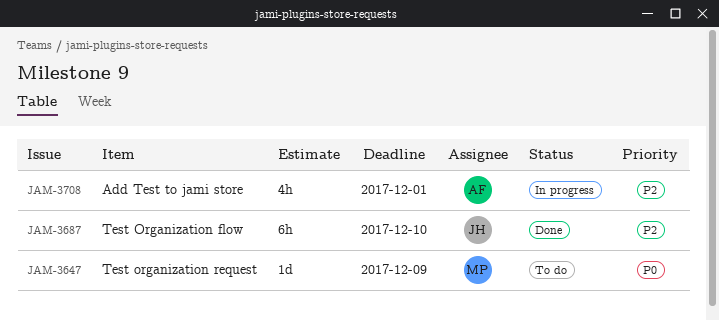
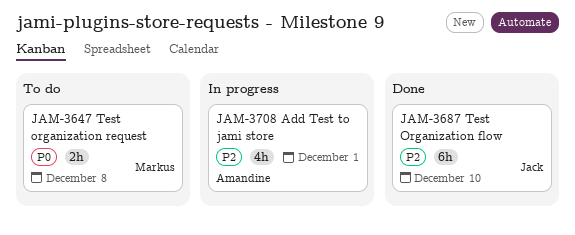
JAM-3647, estimate: 1d -> 2h
JAM-3647, due: Dec 9 -> Dec 8

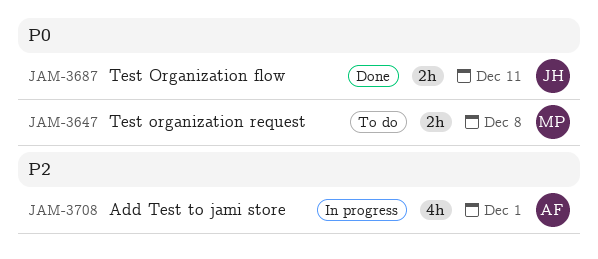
JAM-3687, priority: P2 -> P0
JAM-3687, estimate: 6h -> 2h
JAM-3687, due: Dec 10 -> Dec 11

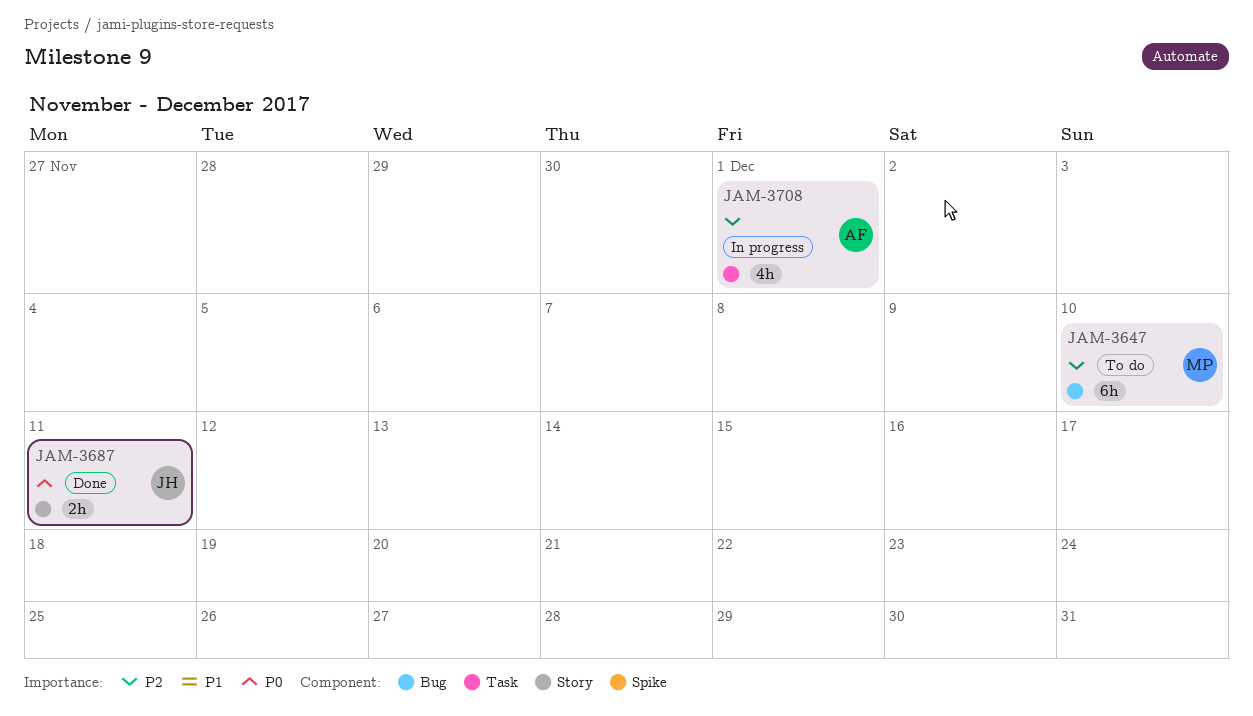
JAM-3647, priority: P0 -> P2
JAM-3647, estimate: 2h -> 6h
JAM-3647, due: Dec 8 -> Dec 10

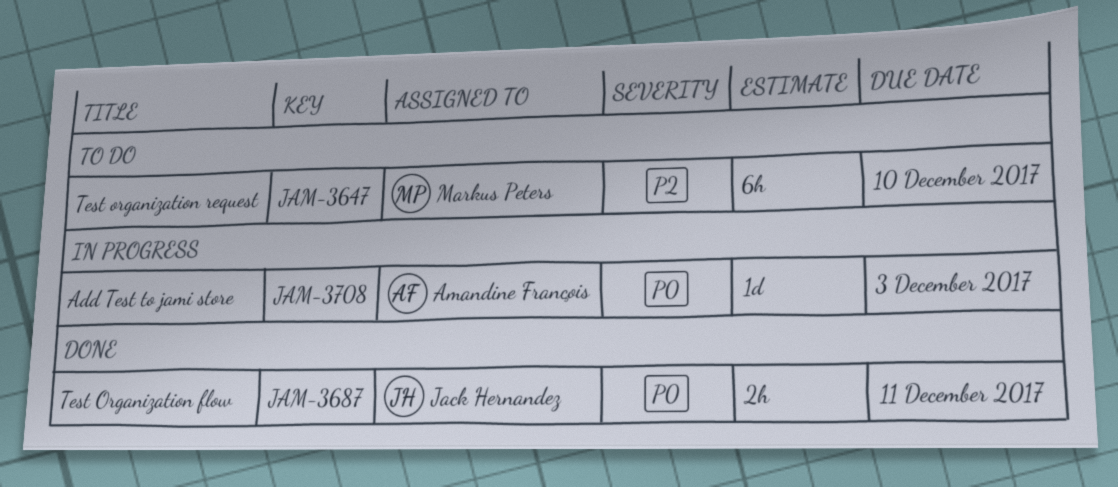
JAM-3708, priority: P2 -> P0
JAM-3708, estimate: 4h -> 1d
JAM-3708, due: Dec 1 -> Dec 3

